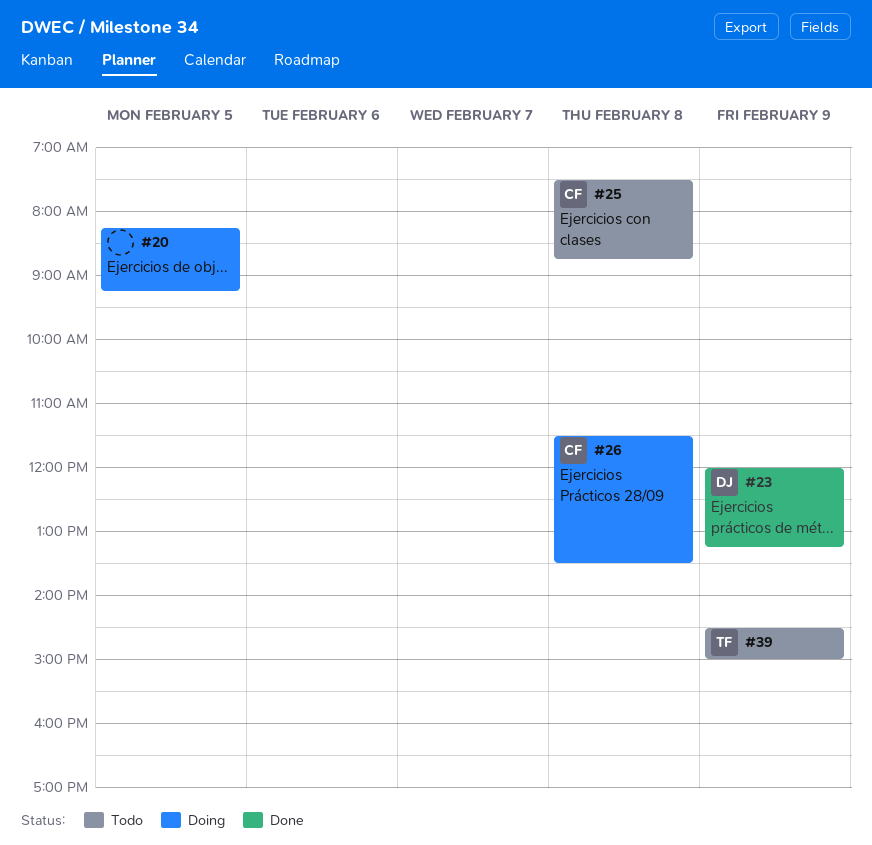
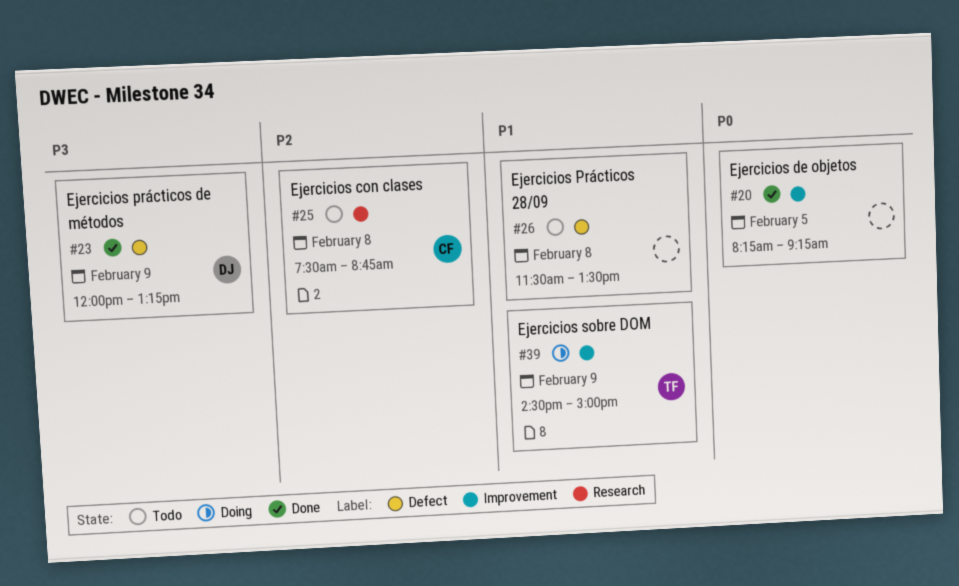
#20, status: Doing -> Done
#26, status: Doing -> Todo
#26, owner: CF -> none
#39, status: Todo -> Doing

